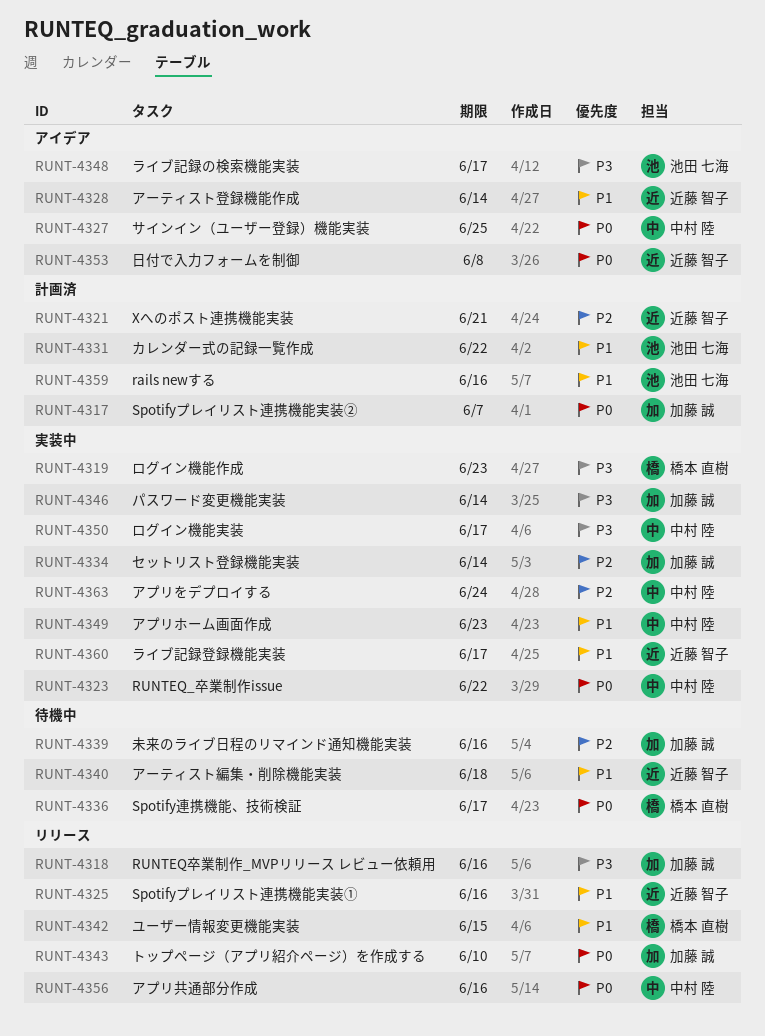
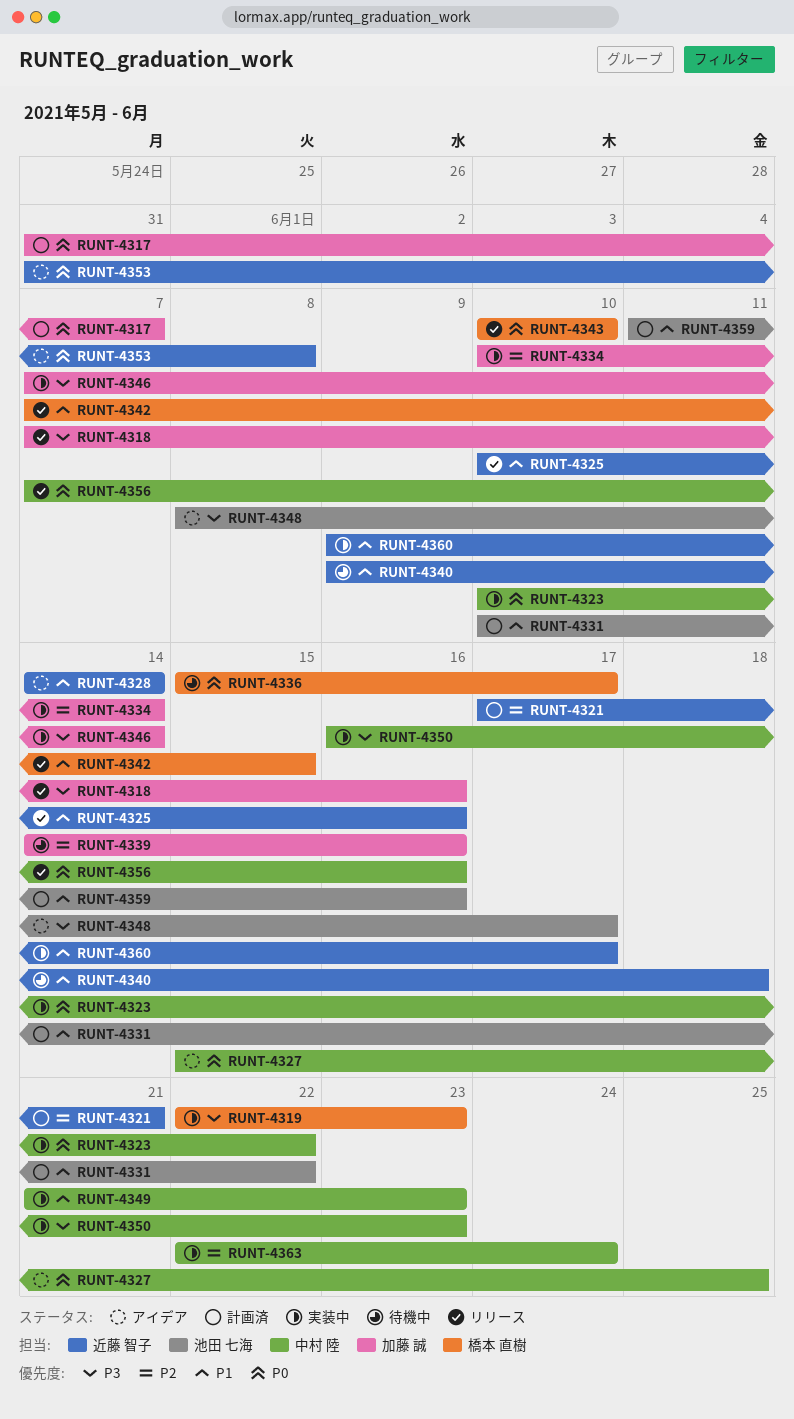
RUNT-4343, owner: 加藤 誠 -> 橋本 直樹
RUNT-4350, due: Jun 17 -> Jun 23

